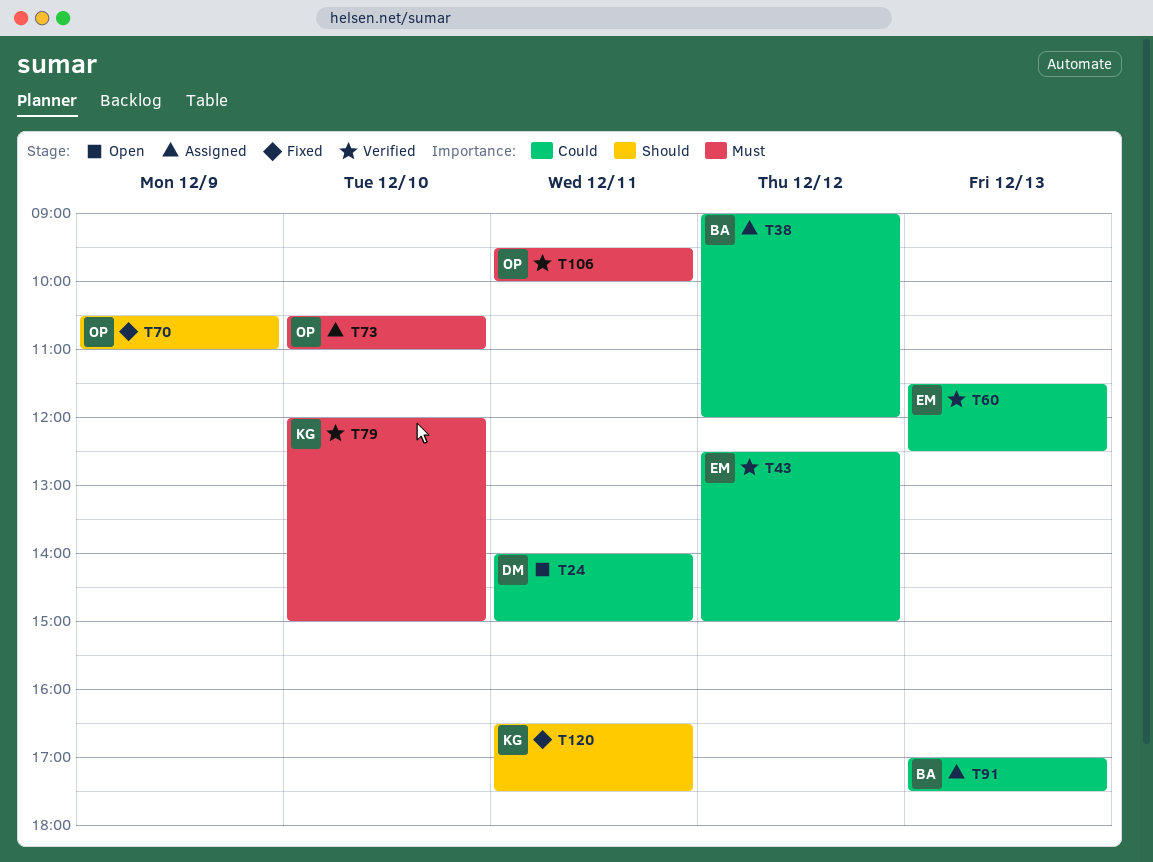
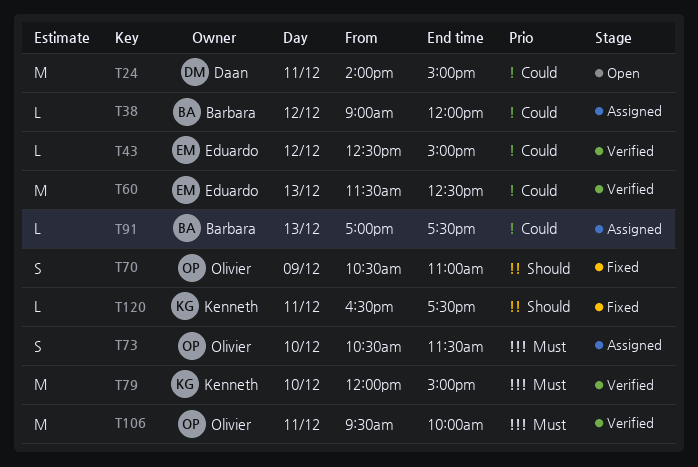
T73, ends: 11:00 -> 11:30

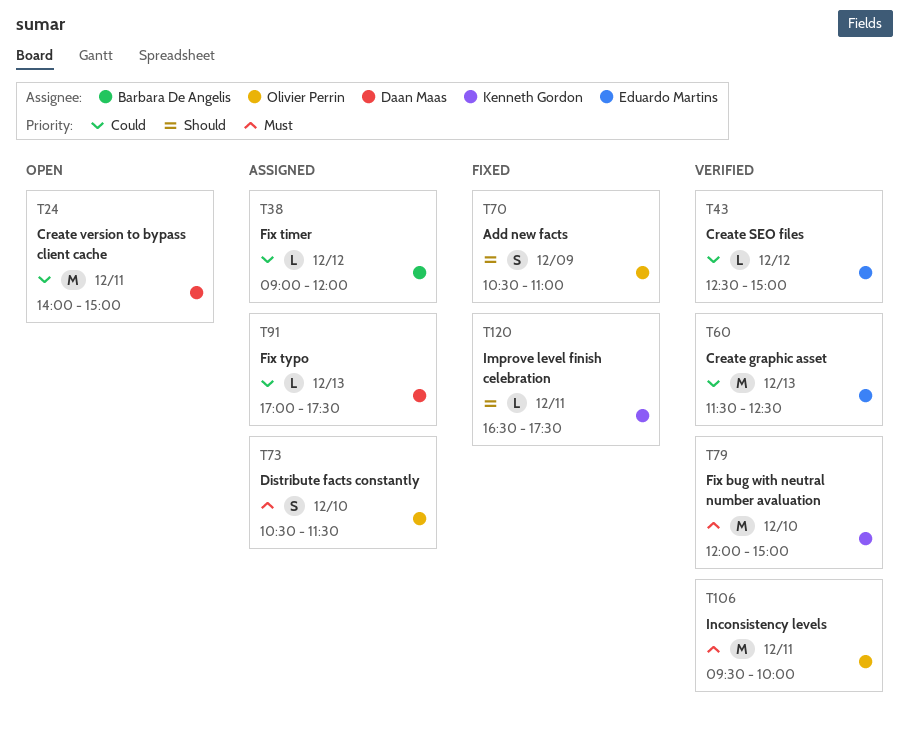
T91, owner: Barbara De Angelis -> Daan Maas

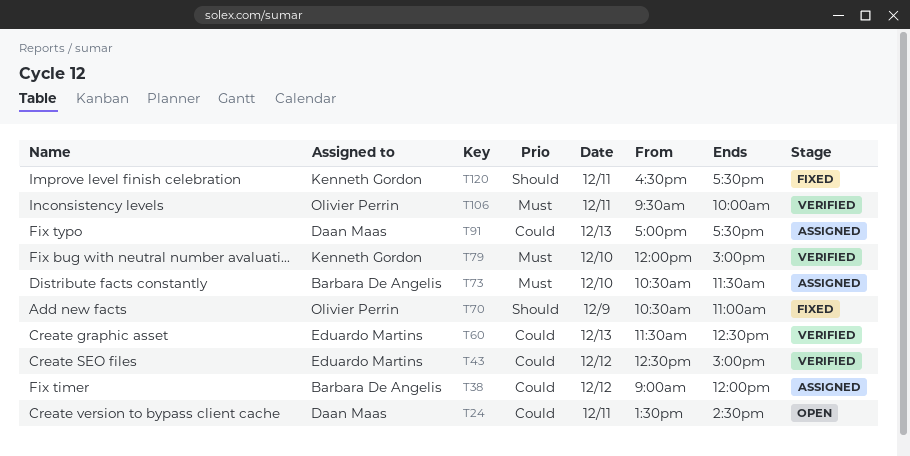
T24, begins: 14:00 -> 13:30
T24, ends: 15:00 -> 14:30
T73, owner: Olivier Perrin -> Barbara De Angelis

